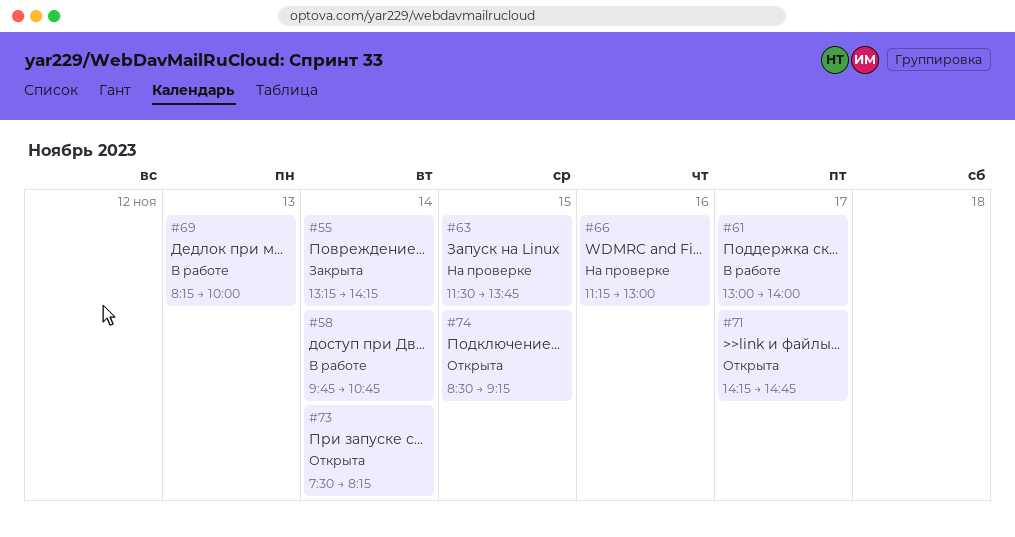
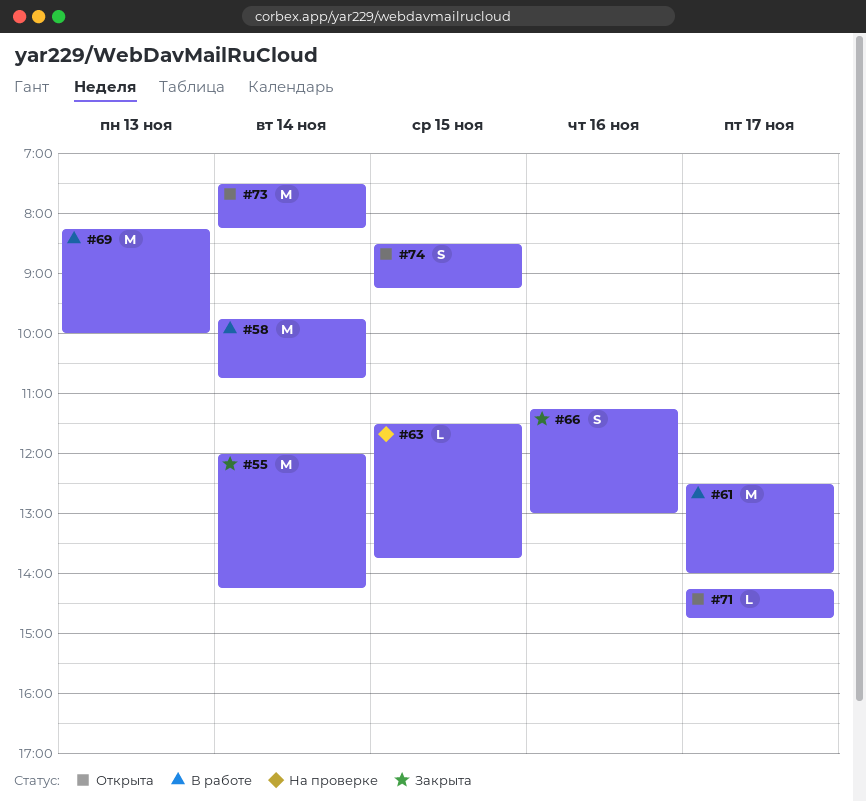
#55, begins: 13:15 -> 12:00
#61, begins: 13:00 -> 12:30
#66, status: На проверке -> Закрыта

